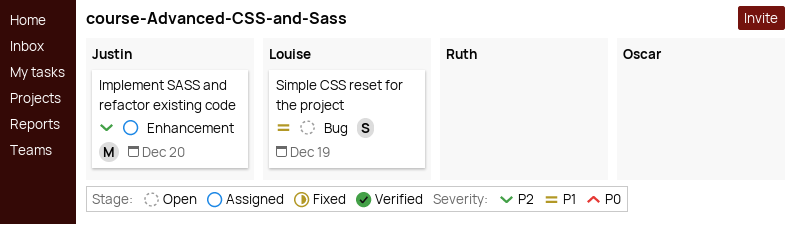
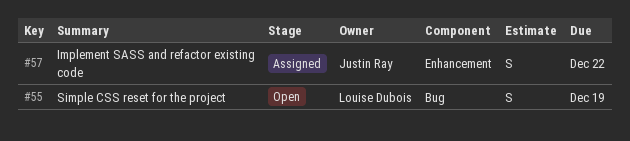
Implement SASS and refactor existing code, estimate: M -> S
Implement SASS and refactor existing code, due: Dec 20 -> Dec 22

